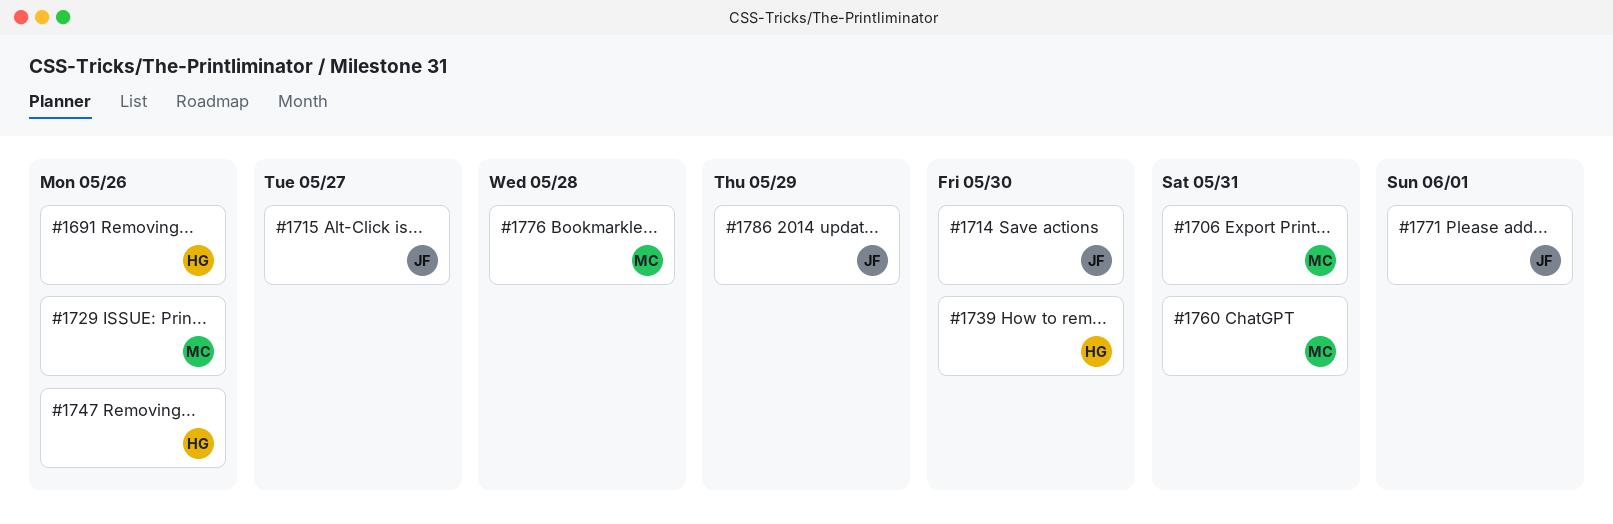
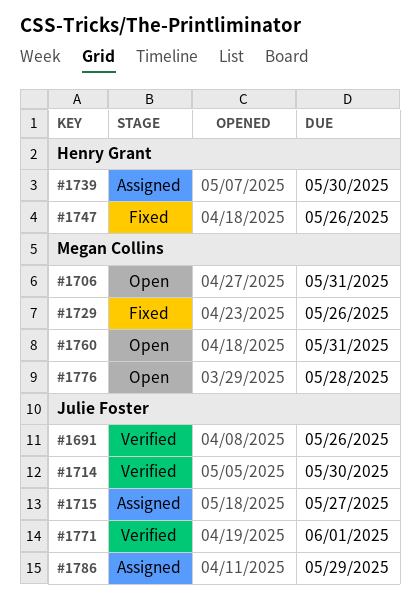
#1691, owner: Henry Grant -> Julie Foster

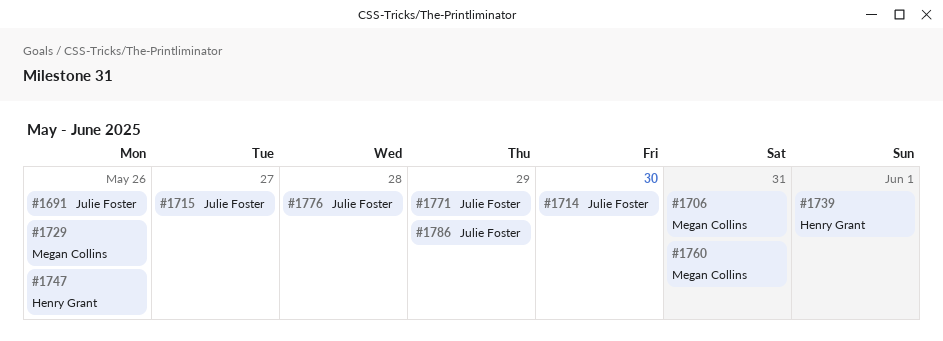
#1739, due: May 30 -> Jun 1
#1771, due: Jun 1 -> May 29
#1776, owner: Megan Collins -> Julie Foster

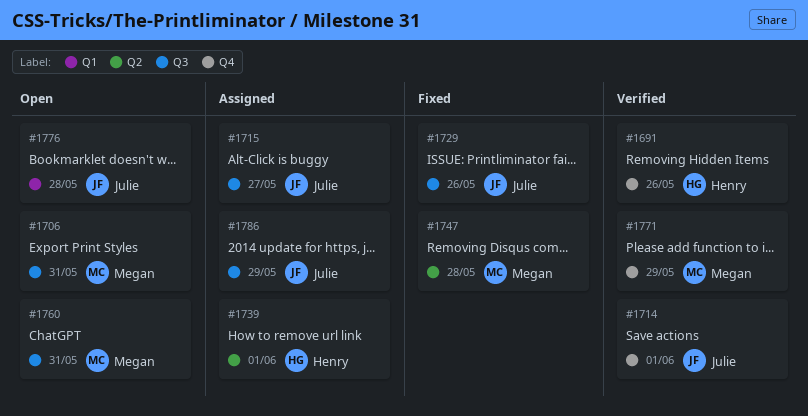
#1691, owner: Julie Foster -> Henry Grant
#1714, due: May 30 -> Jun 1
#1729, owner: Megan Collins -> Julie Foster
#1747, owner: Henry Grant -> Megan Collins
#1747, due: May 26 -> May 28
#1771, owner: Julie Foster -> Megan Collins

